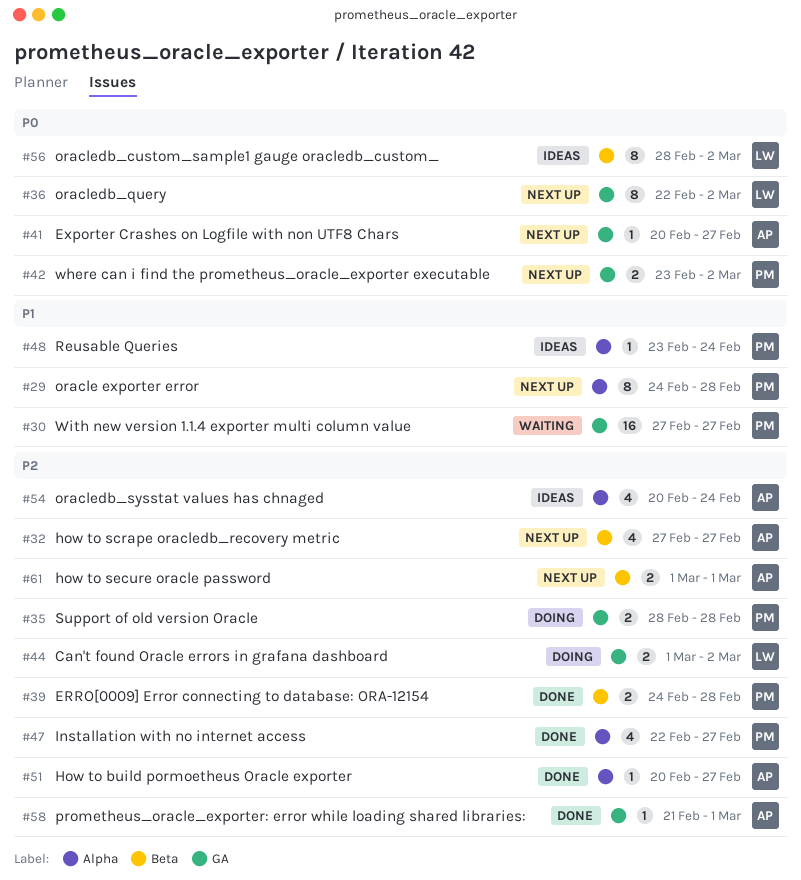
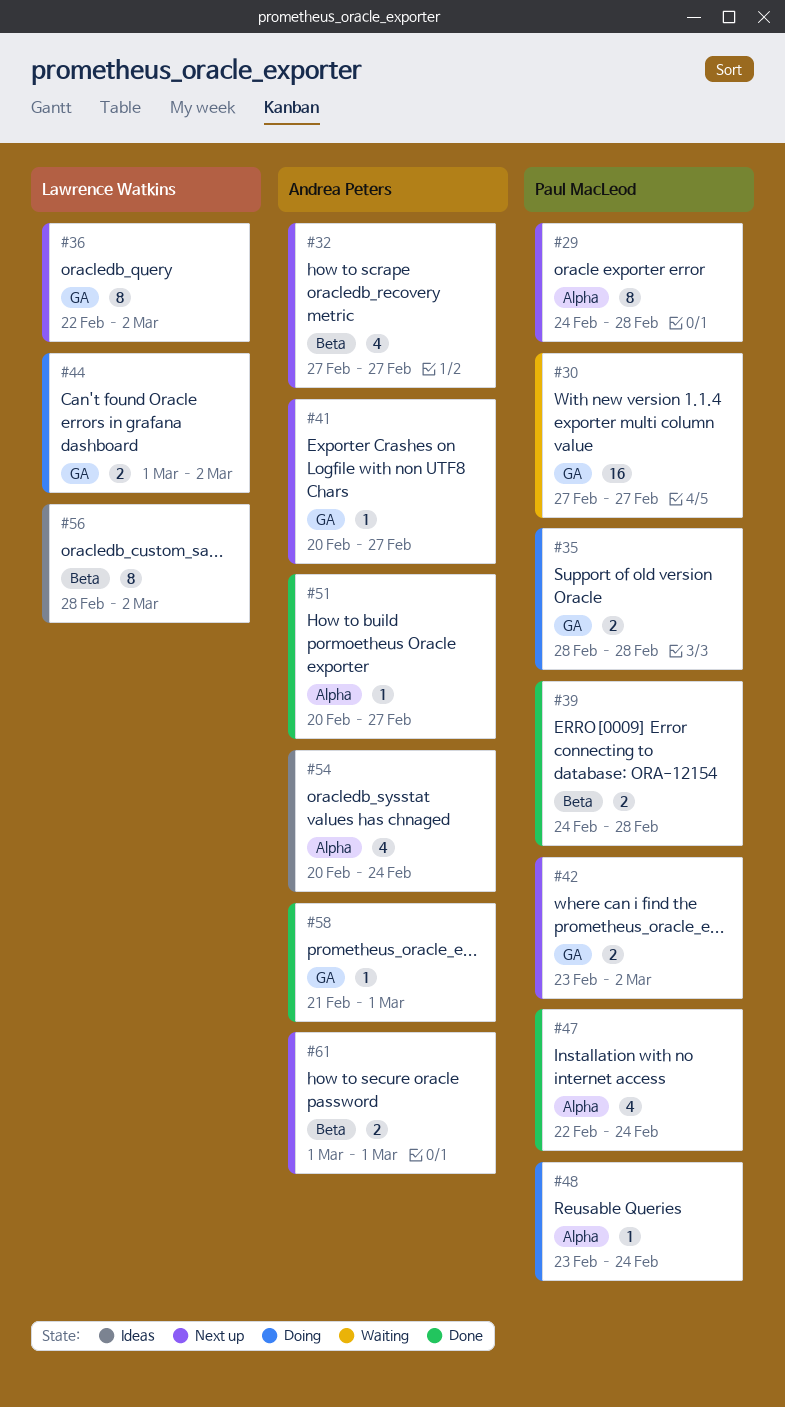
#47, due: Feb 27 -> Feb 24
#48, status: Ideas -> Doing

